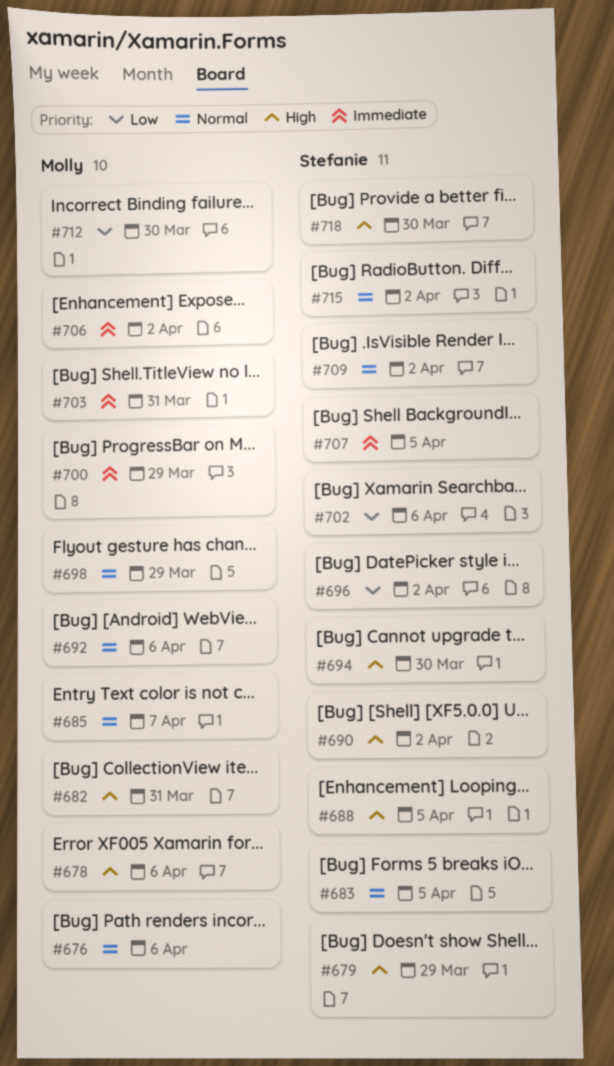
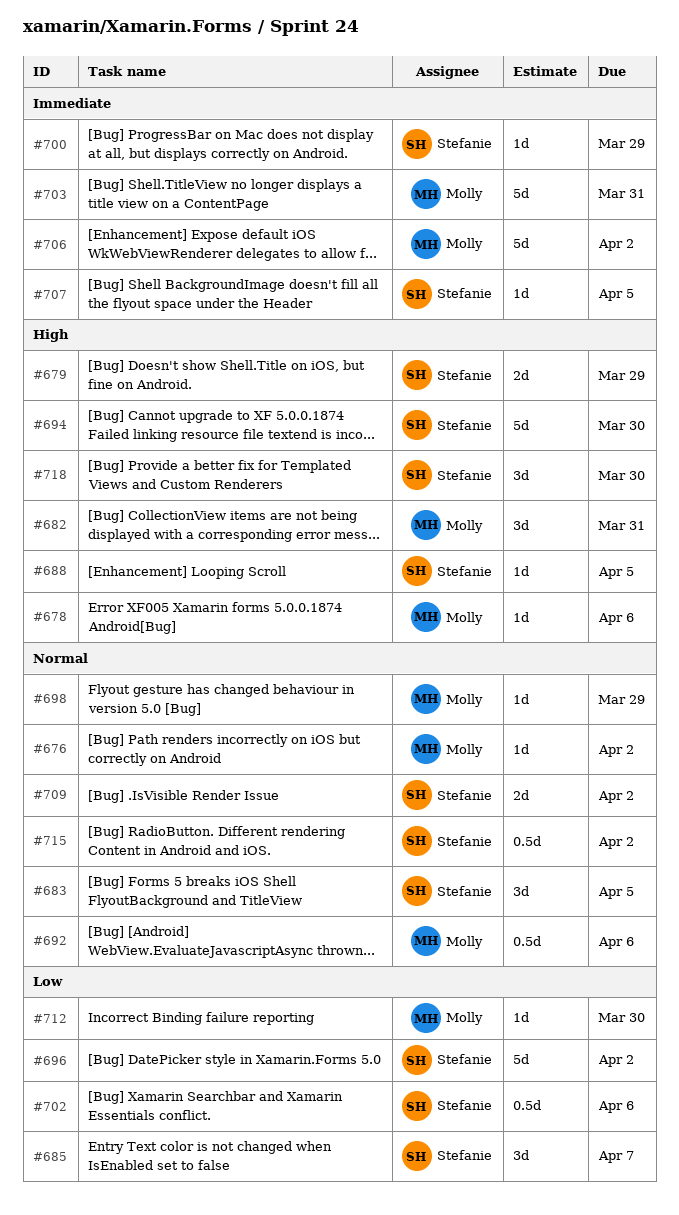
#676, due: Apr 6 -> Apr 2
#685, owner: Molly -> Stefanie
#685, priority: Normal -> Low
#690: present -> none
#700, owner: Molly -> Stefanie

